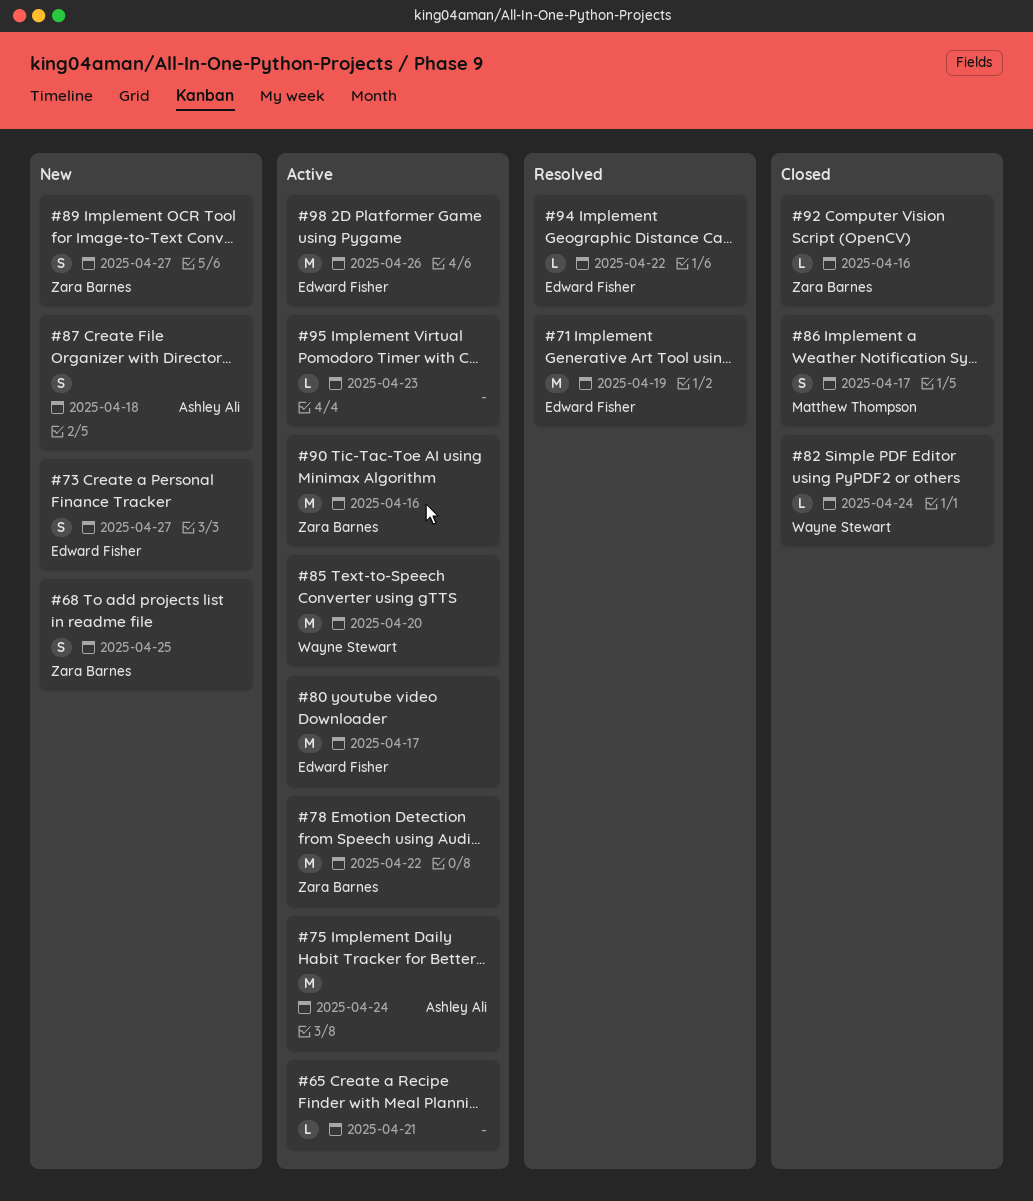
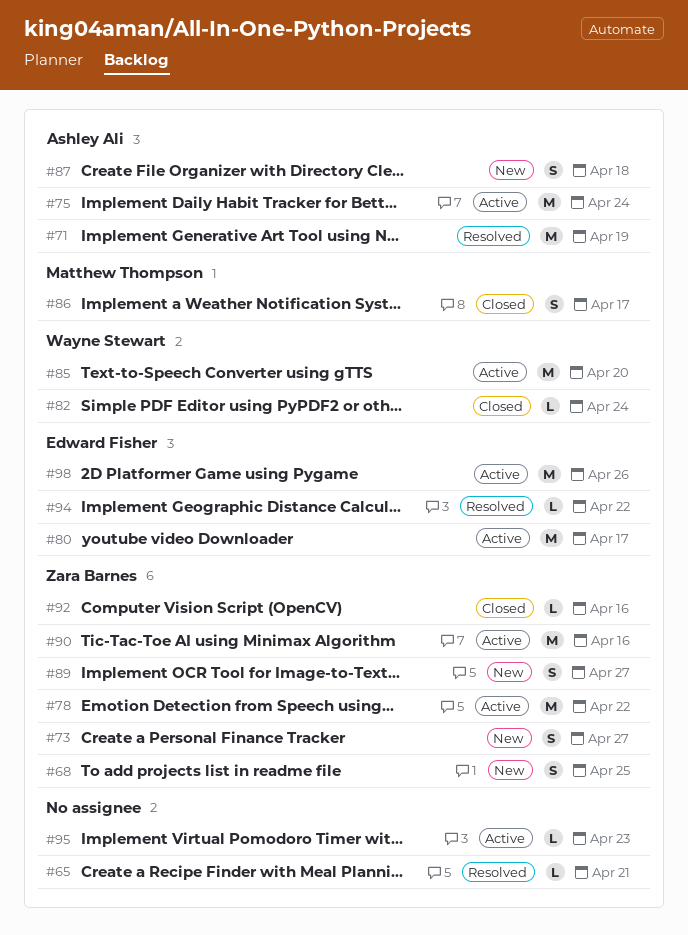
#65, status: Active -> Resolved
#71, owner: Edward Fisher -> Ashley Ali
#73, owner: Edward Fisher -> Zara Barnes

